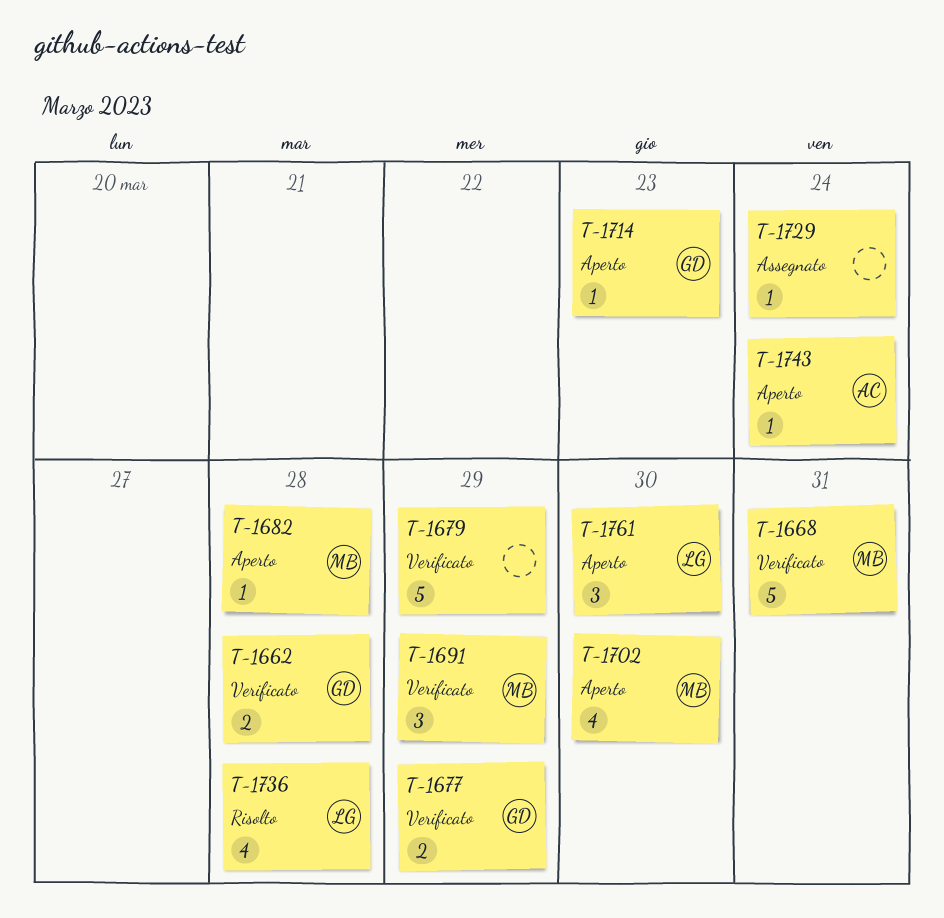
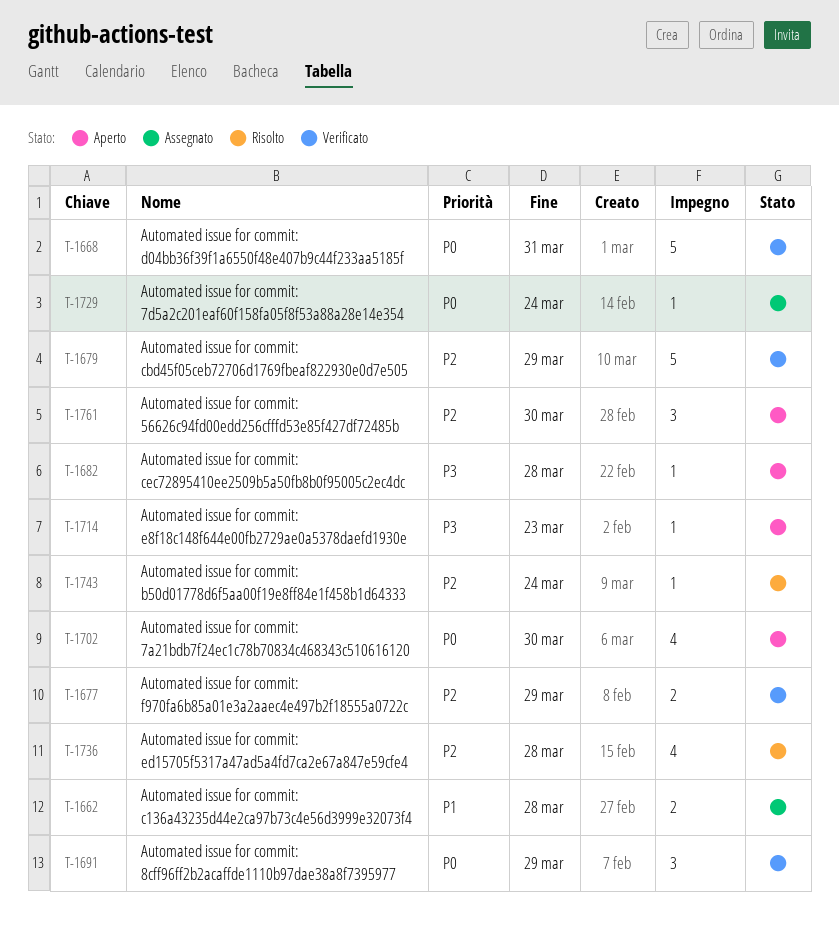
T-1662, status: Verificato -> Assegnato
T-1743, status: Aperto -> Risolto

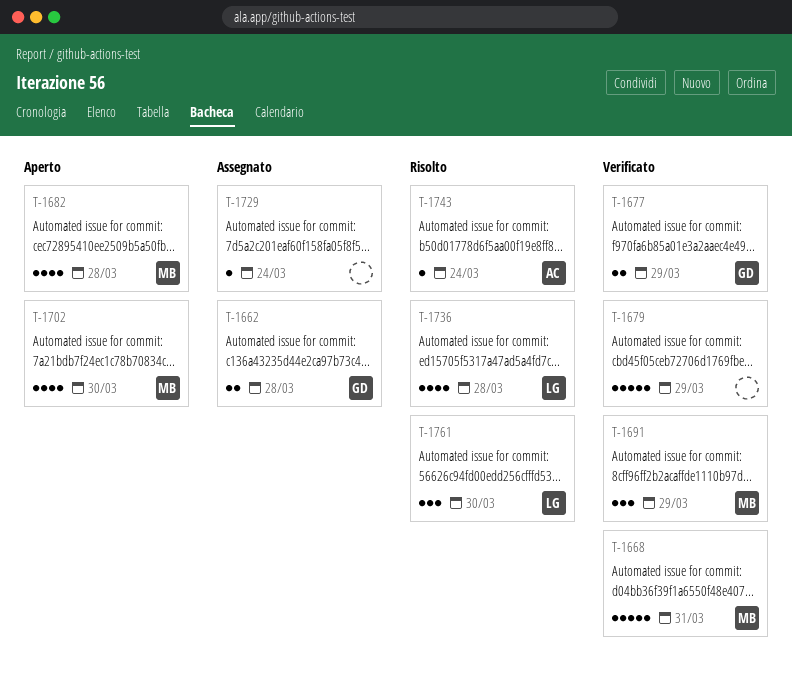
T-1682, estimate: 1 -> 4
T-1714: present -> none
T-1761, status: Aperto -> Risolto

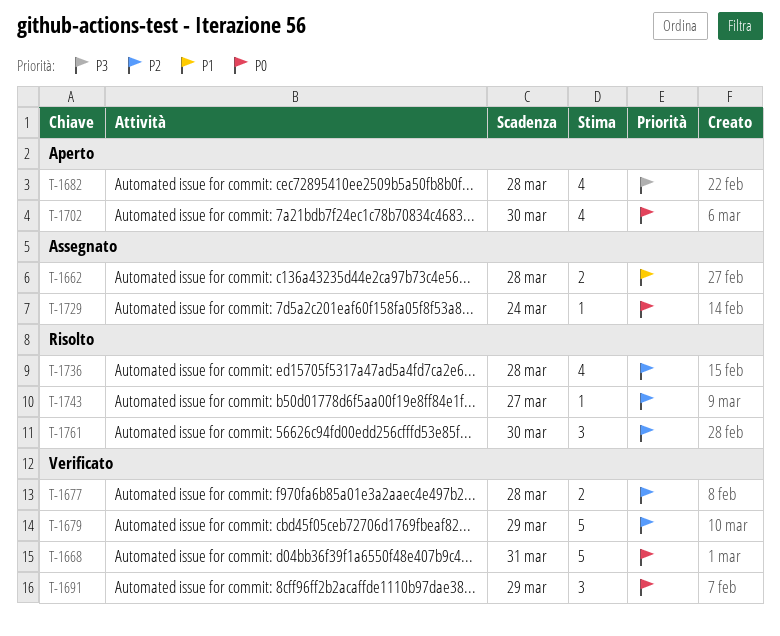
T-1677, due: Mar 29 -> Mar 28
T-1743, due: Mar 24 -> Mar 27

